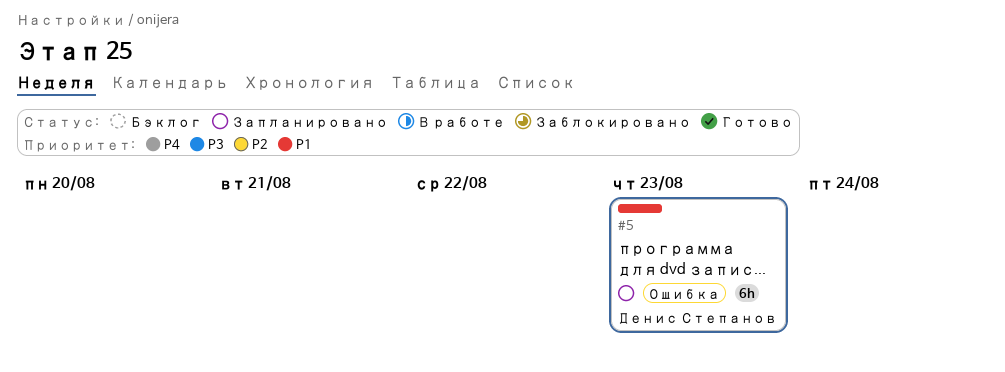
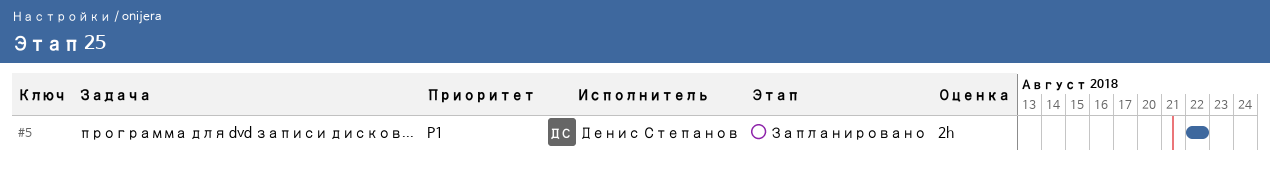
#5, estimate: 6h -> 2h
#5, due: Aug 23 -> Aug 22

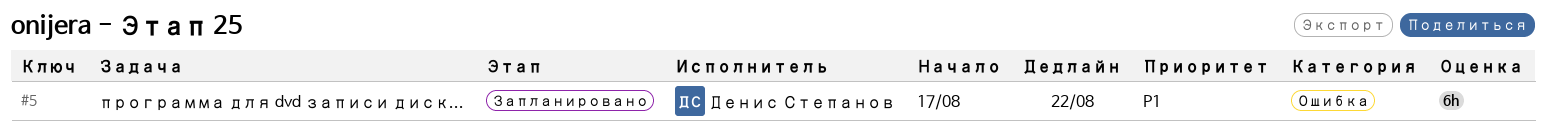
#5, estimate: 2h -> 6h
#5, start: Aug 22 -> Aug 17

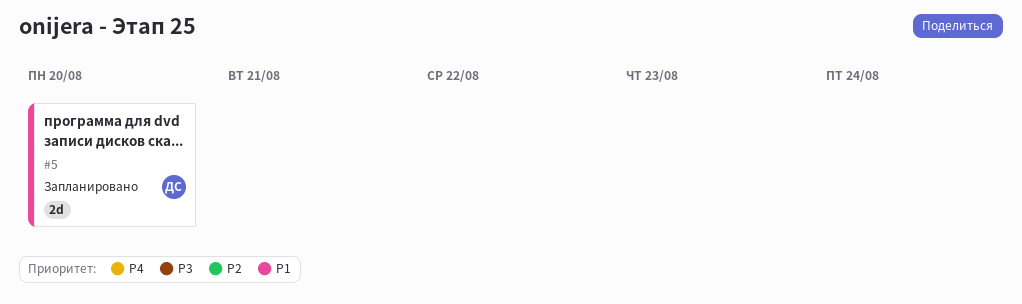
#5, estimate: 6h -> 2d
#5, due: Aug 22 -> Aug 20

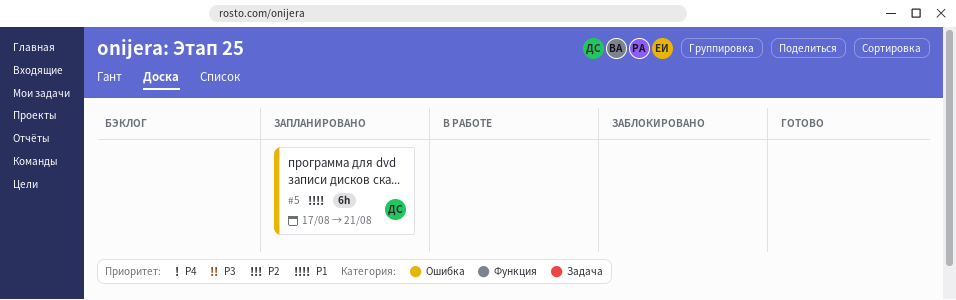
#5, estimate: 2d -> 6h
#5, due: Aug 20 -> Aug 21

